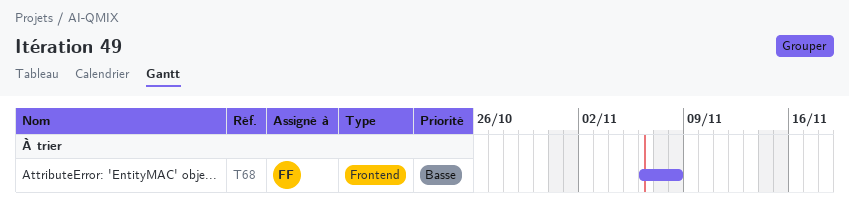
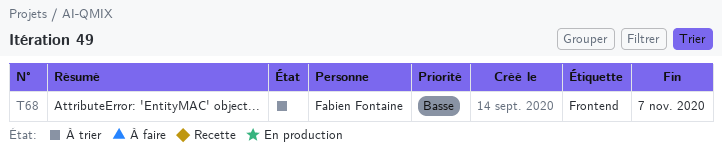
T68, due: Nov 8 -> Nov 7

